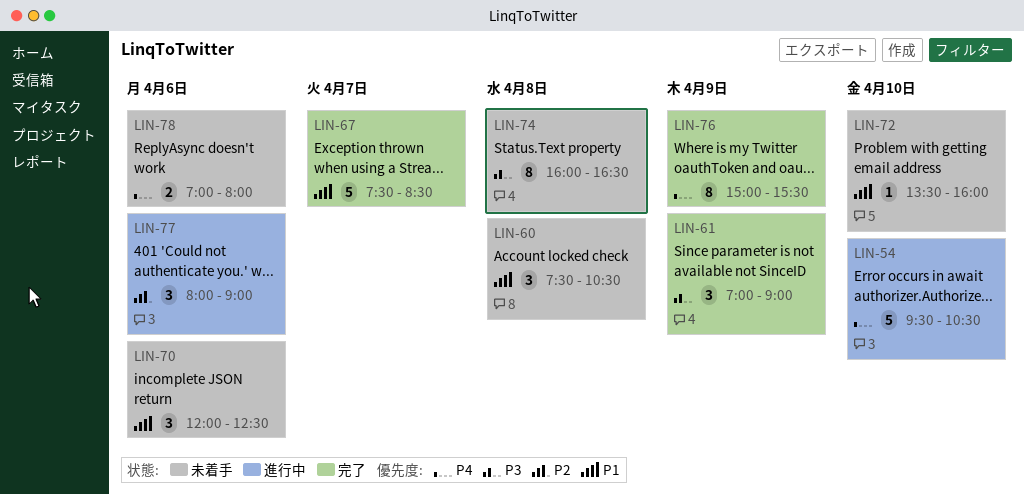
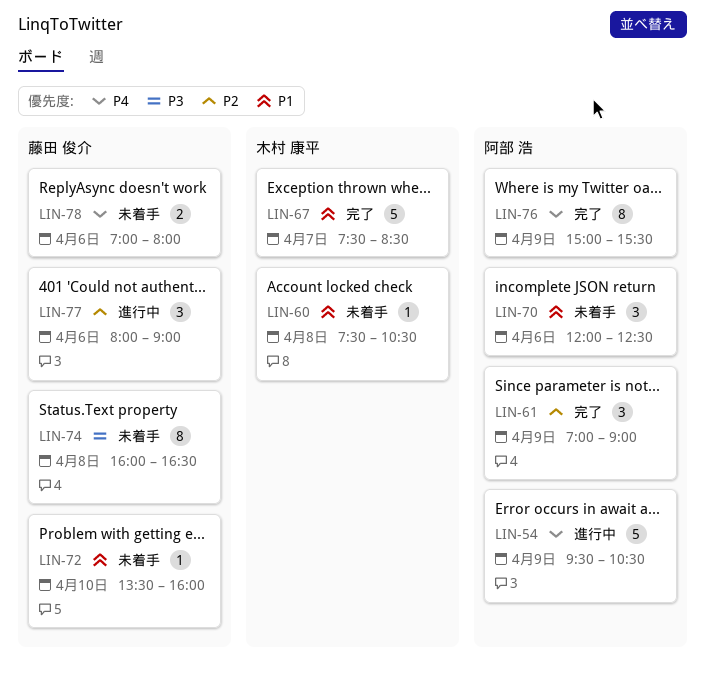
LIN-54, day: Apr 10 -> Apr 9
LIN-60, estimate: 3 -> 1
LIN-61, priority: P3 -> P2

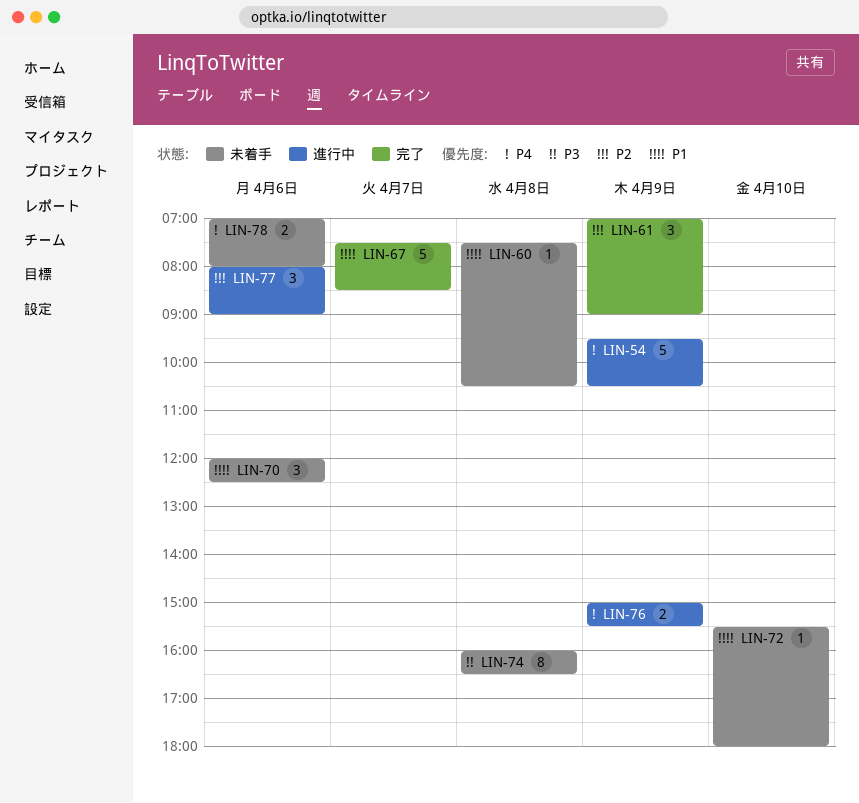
LIN-72, begins: 13:30 -> 15:30
LIN-72, ends: 16:00 -> 18:00
LIN-76, status: 完了 -> 進行中
LIN-76, estimate: 8 -> 2

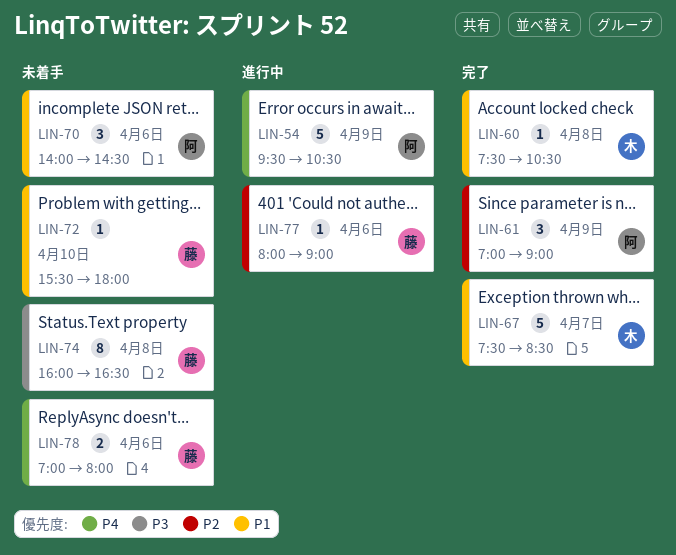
LIN-60, status: 未着手 -> 完了
LIN-70, begins: 12:00 -> 14:00
LIN-70, ends: 12:30 -> 14:30
LIN-76: present -> none
LIN-77, estimate: 3 -> 1

